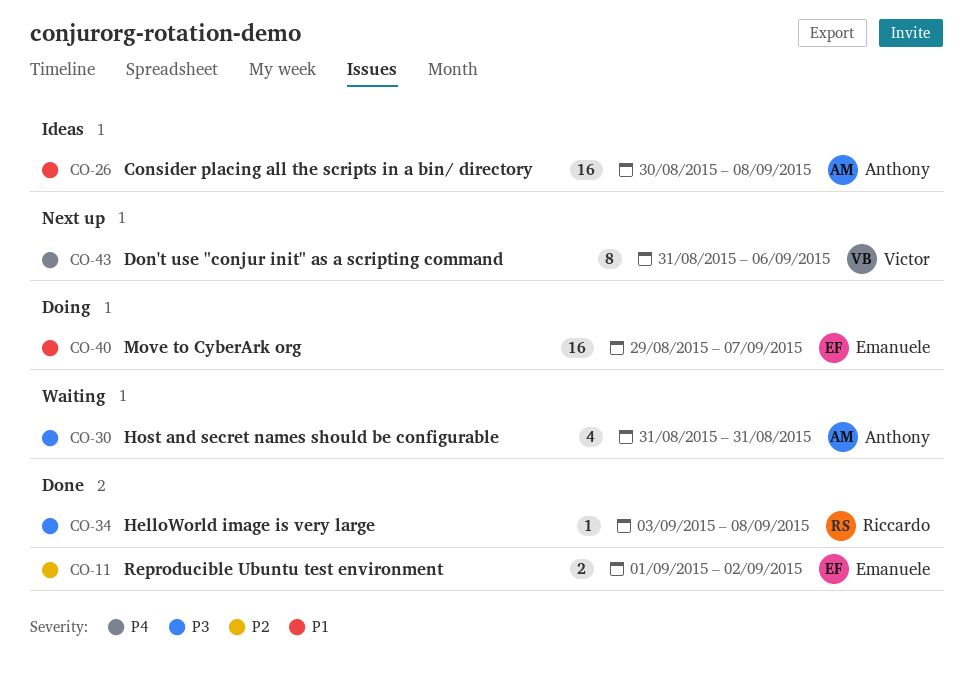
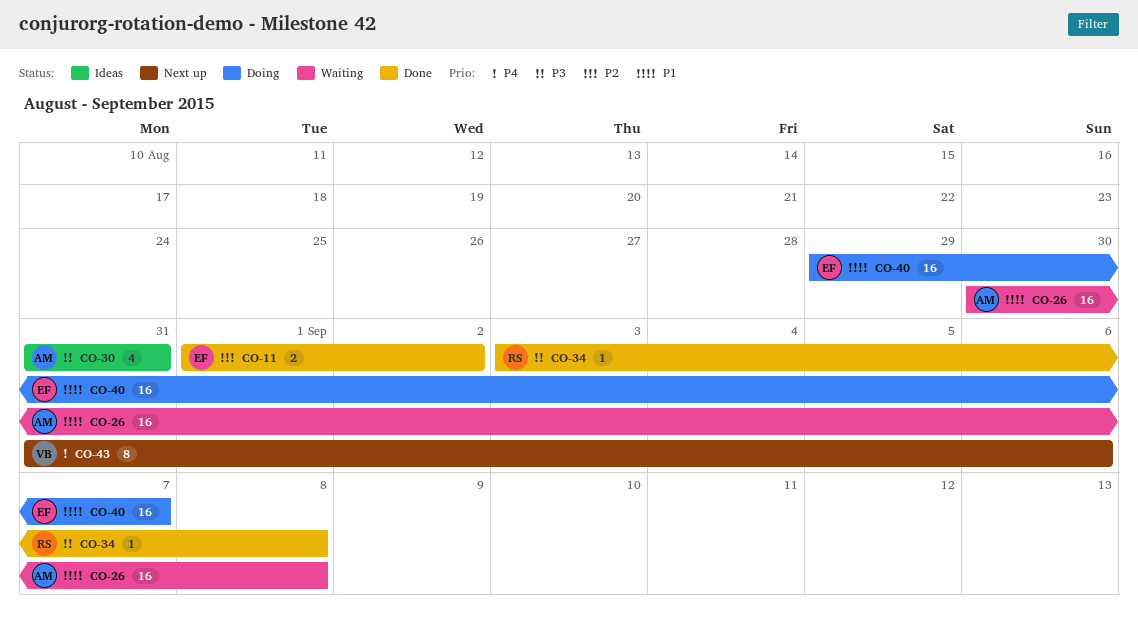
CO-26, status: Ideas -> Waiting
CO-30, status: Waiting -> Ideas

